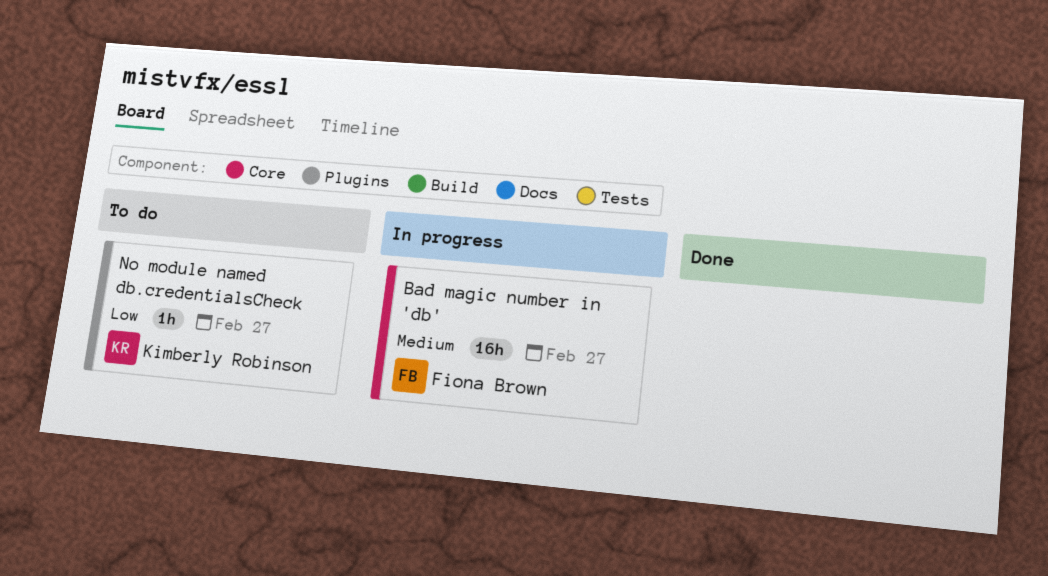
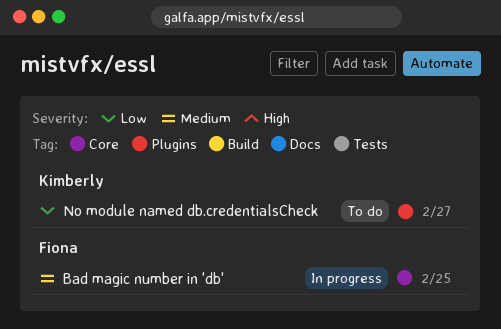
Bad magic number in 'db', due: Feb 27 -> Feb 25

